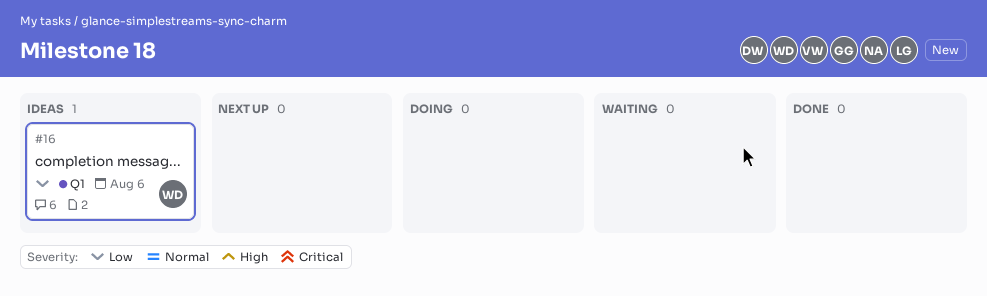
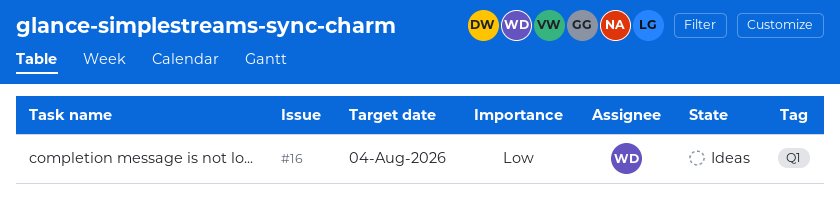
#16, due: Aug 6 -> Aug 4

